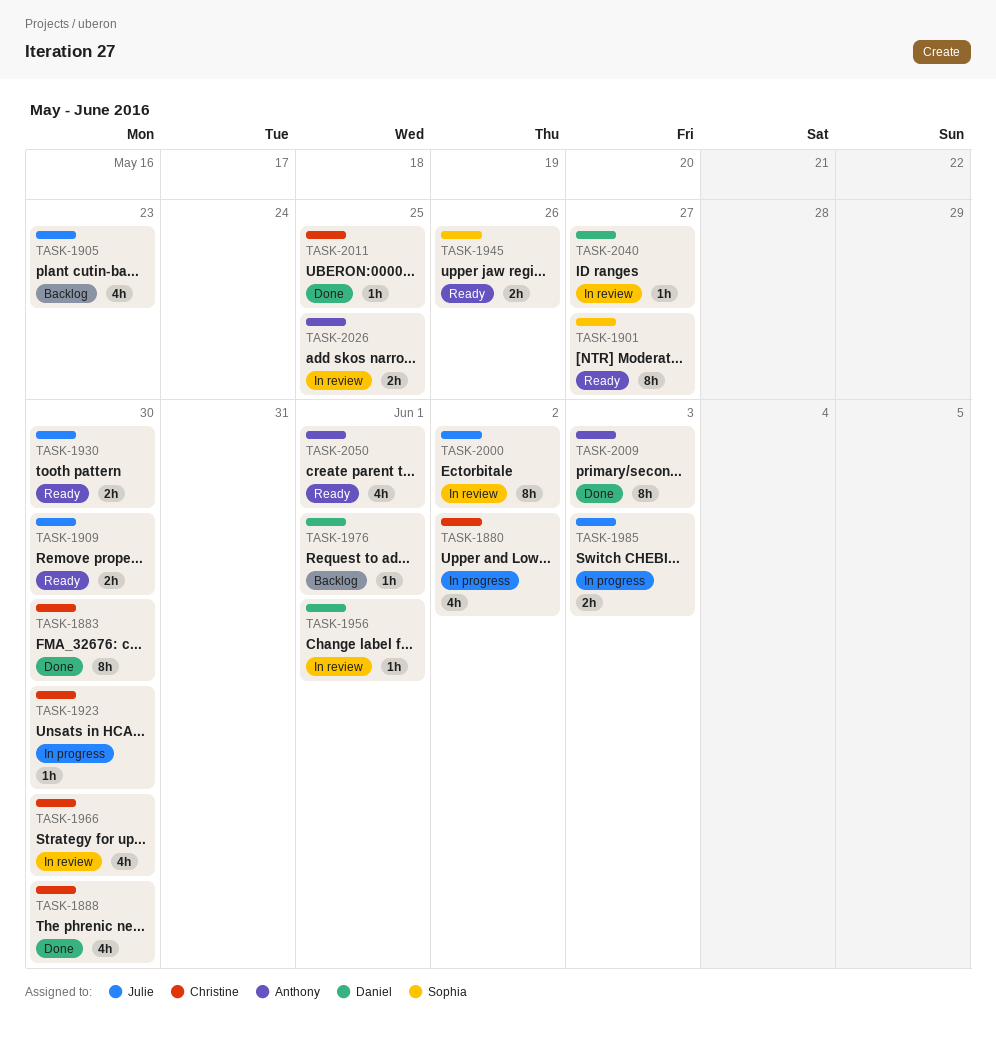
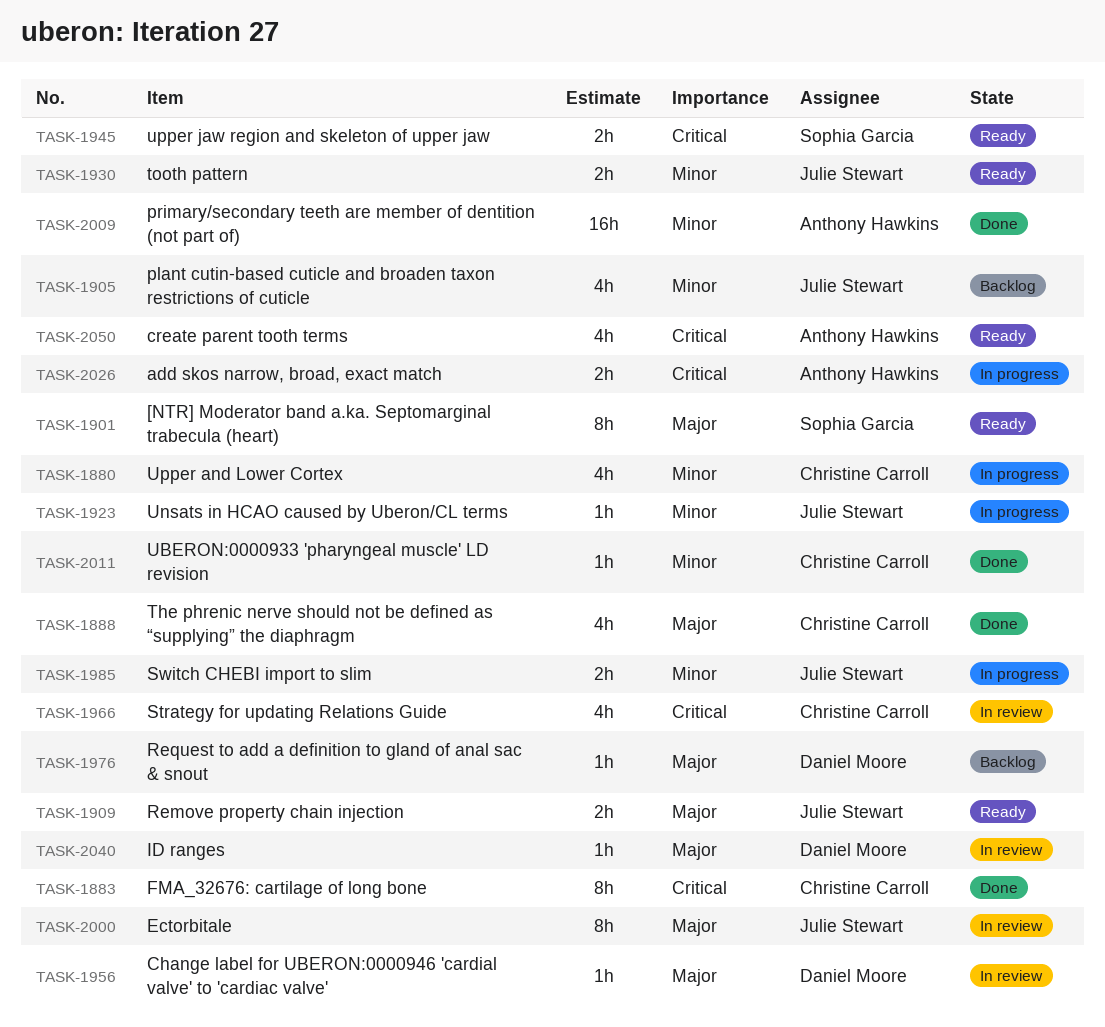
TASK-1923, owner: Christine Carroll -> Julie Stewart
TASK-2009, estimate: 8h -> 16h
TASK-2026, status: In review -> In progress

